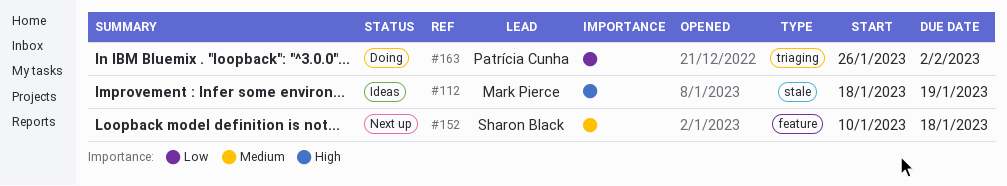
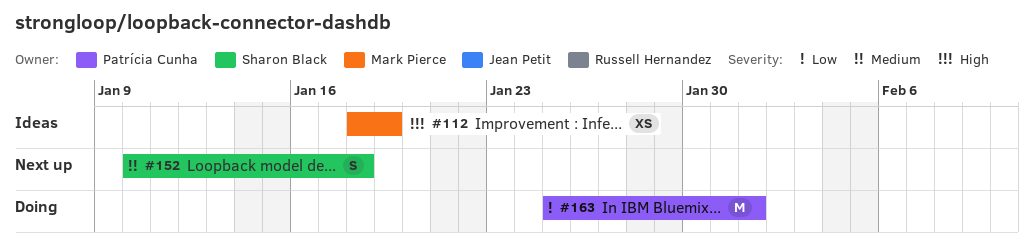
#163, start: Jan 26 -> Jan 25
#163, due: Feb 2 -> Feb 1

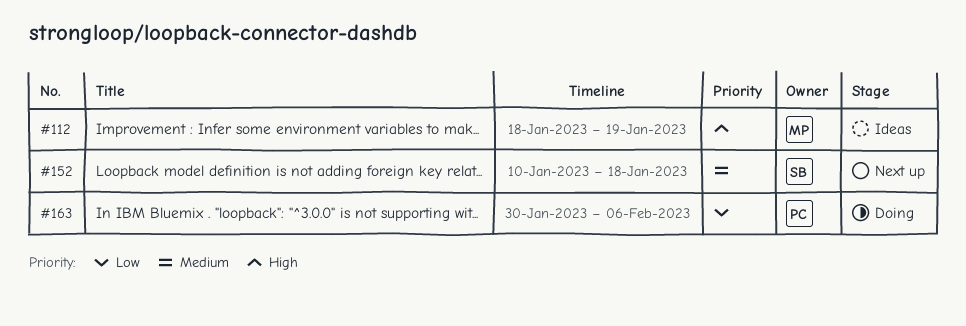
#163, start: Jan 25 -> Jan 30
#163, due: Feb 1 -> Feb 6

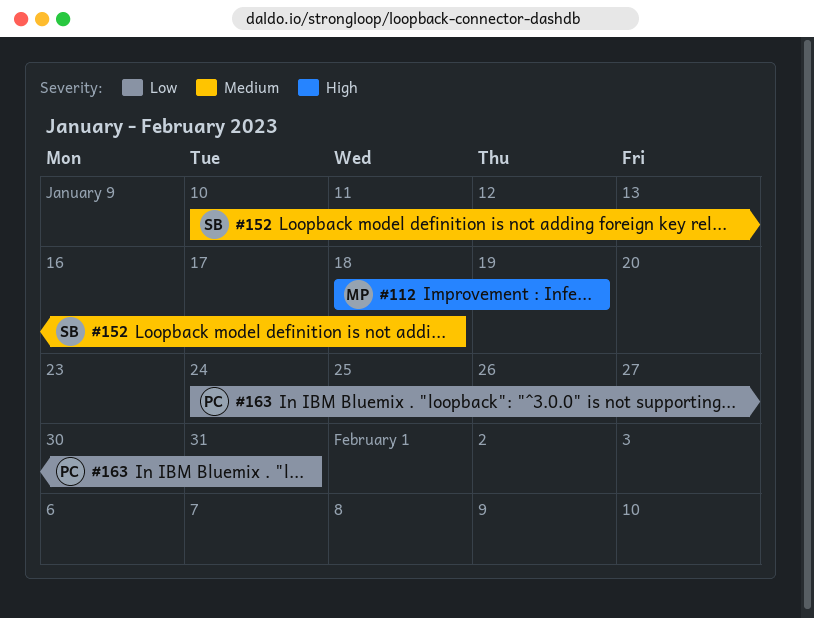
#163, start: Jan 30 -> Jan 24
#163, due: Feb 6 -> Jan 31

